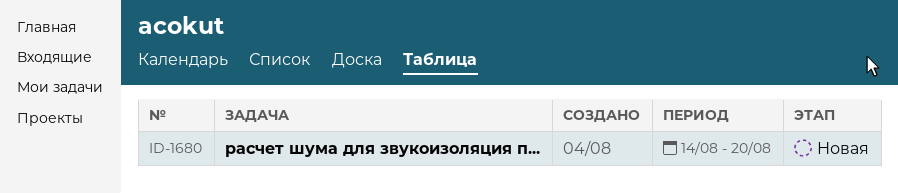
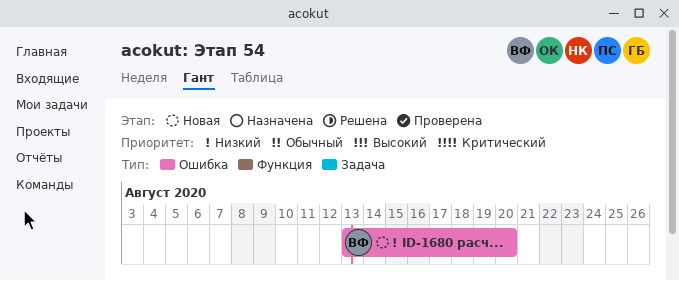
ID-1680, start: Aug 14 -> Aug 13

